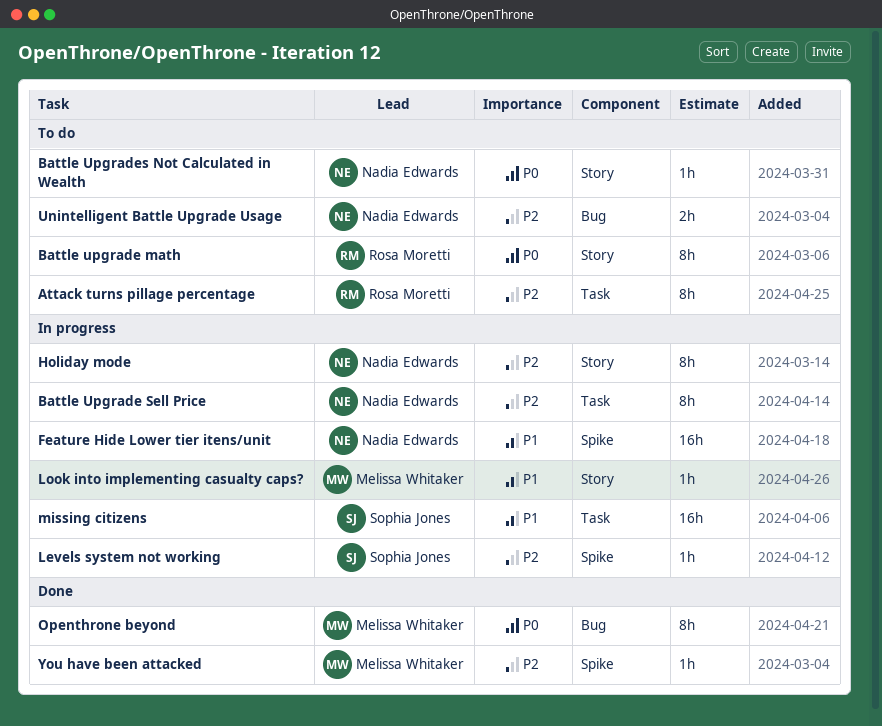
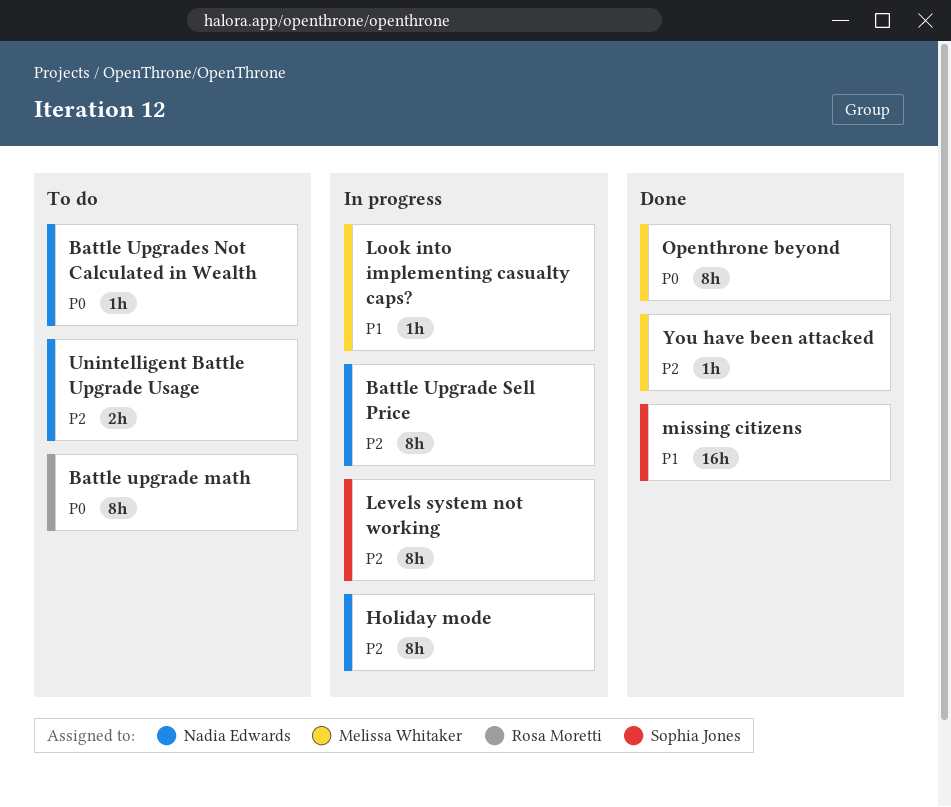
Attack turns pillage percentage: present -> none
Feature Hide Lower tier itens/unit: present -> none
Levels system not working, estimate: 1h -> 8h
missing citizens, status: In progress -> Done

